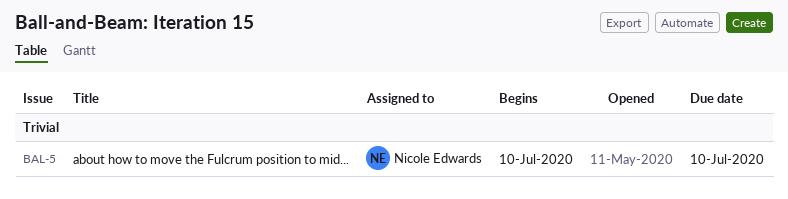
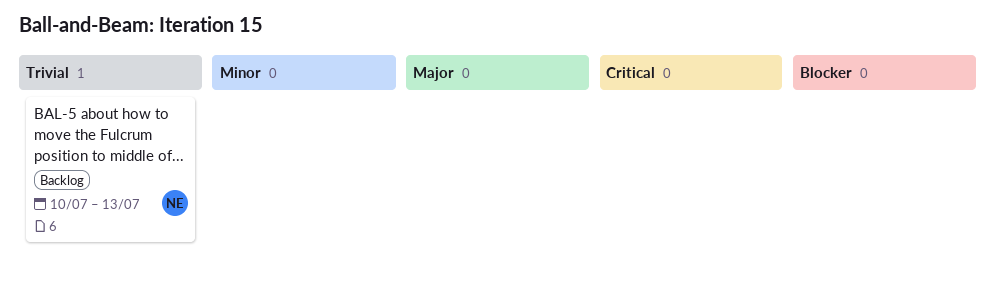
BAL-5, due: Jul 10 -> Jul 13

